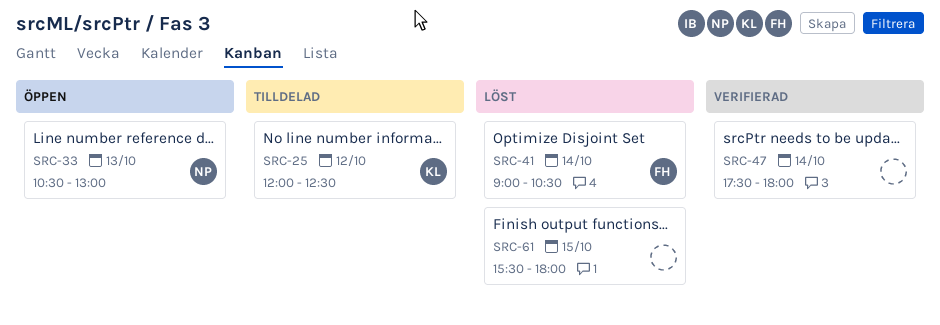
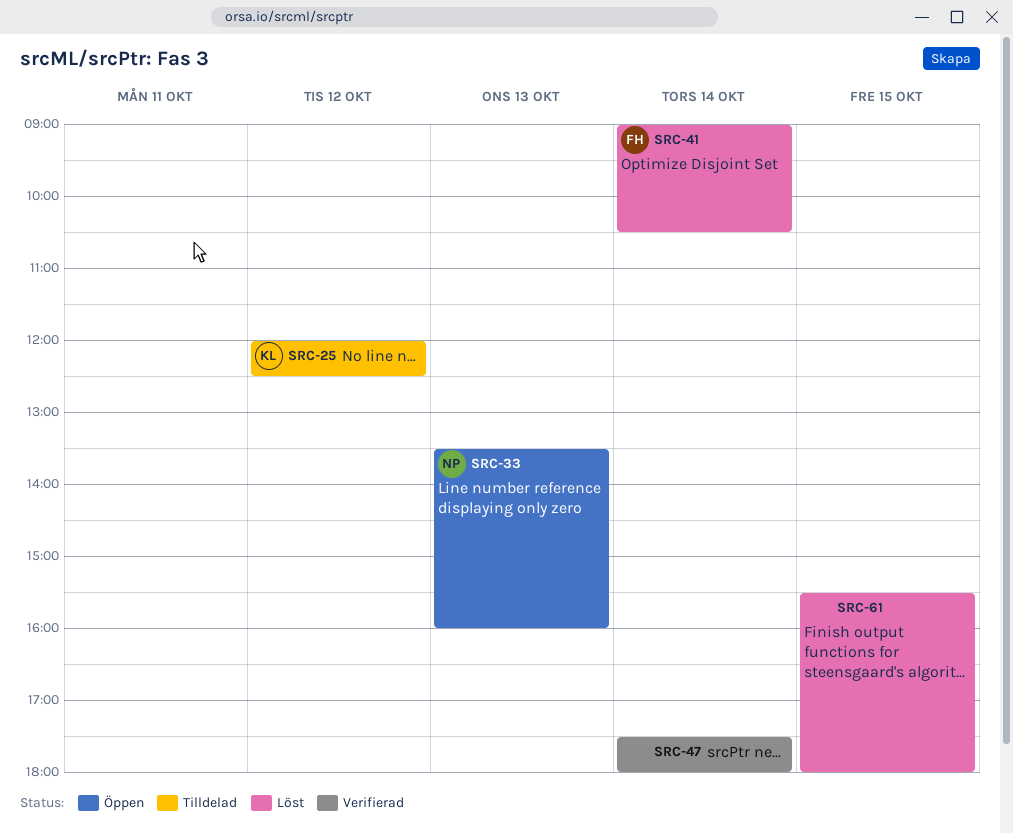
SRC-33, begins: 10:30 -> 13:30
SRC-33, ends: 13:00 -> 16:00

